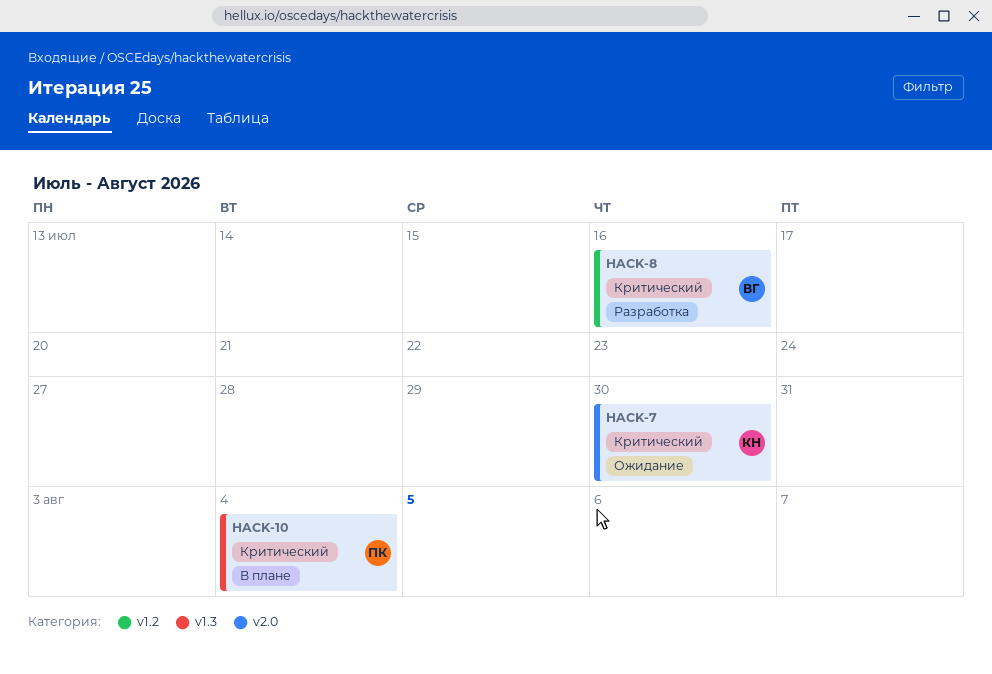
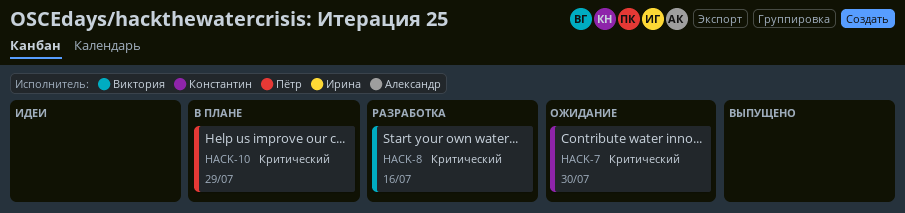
HACK-10, due: Aug 4 -> Jul 29

